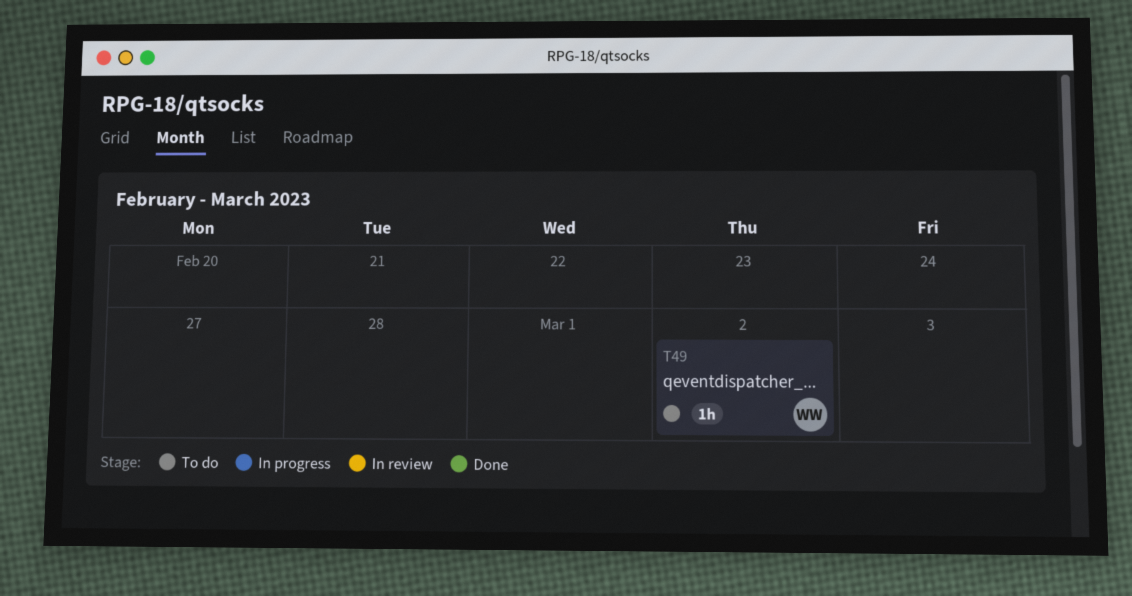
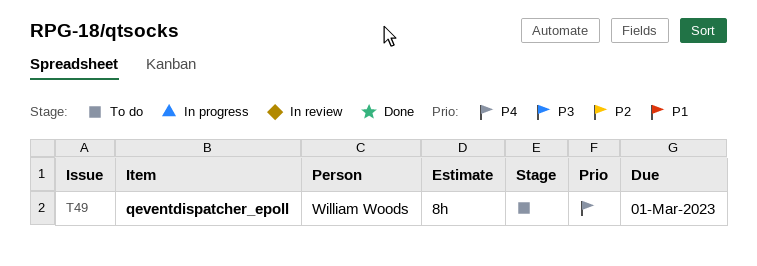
T49, estimate: 1h -> 8h
T49, due: Mar 2 -> Mar 1

